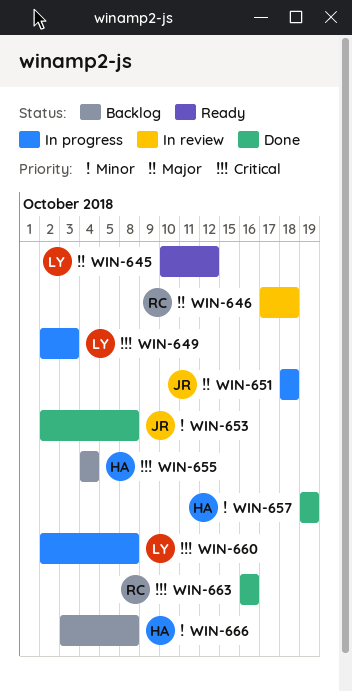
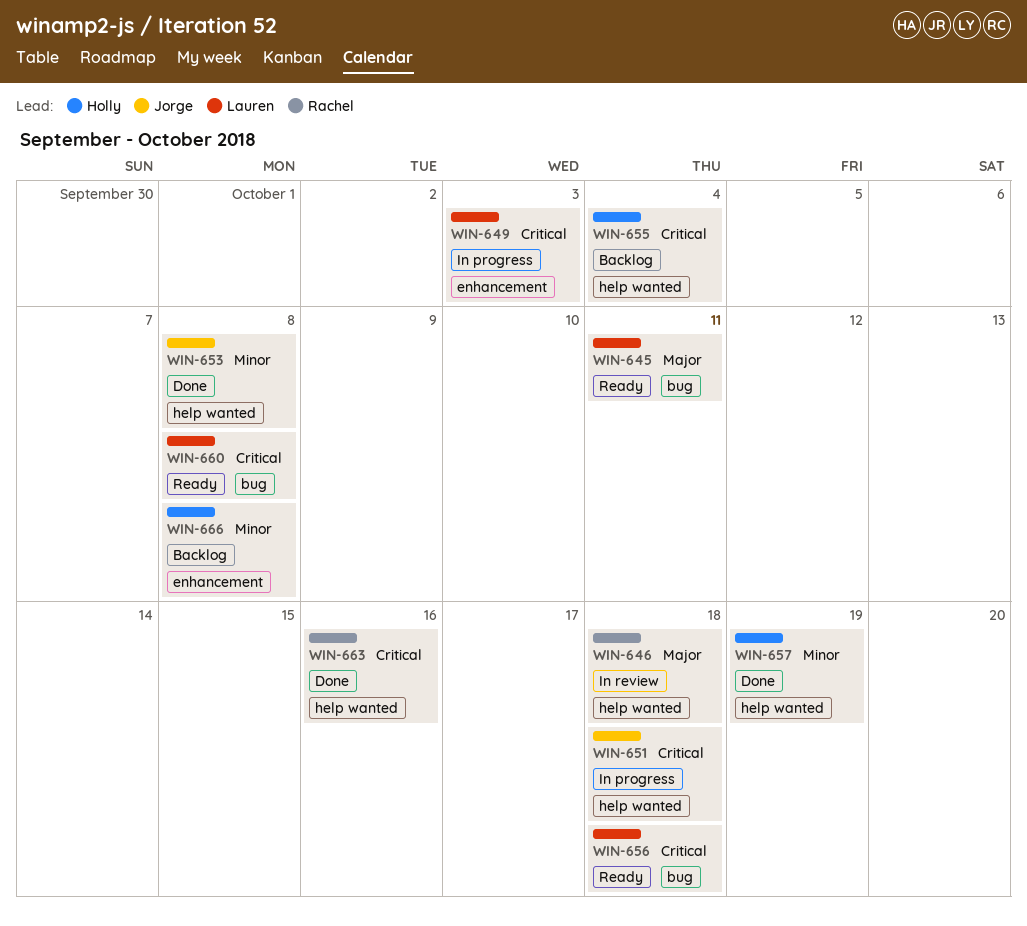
WIN-645, due: Oct 12 -> Oct 11
WIN-651, priority: Major -> Critical
WIN-656: none -> present
WIN-660, status: In progress -> Ready

